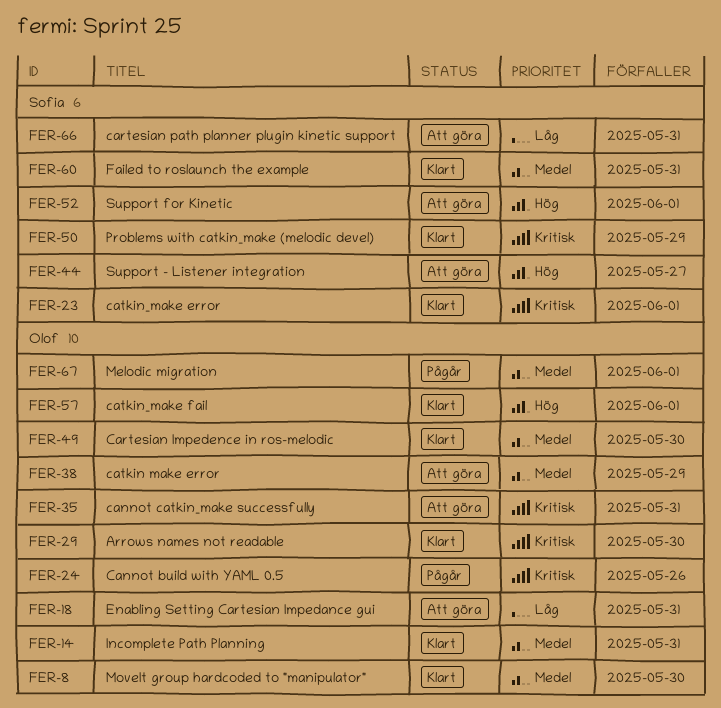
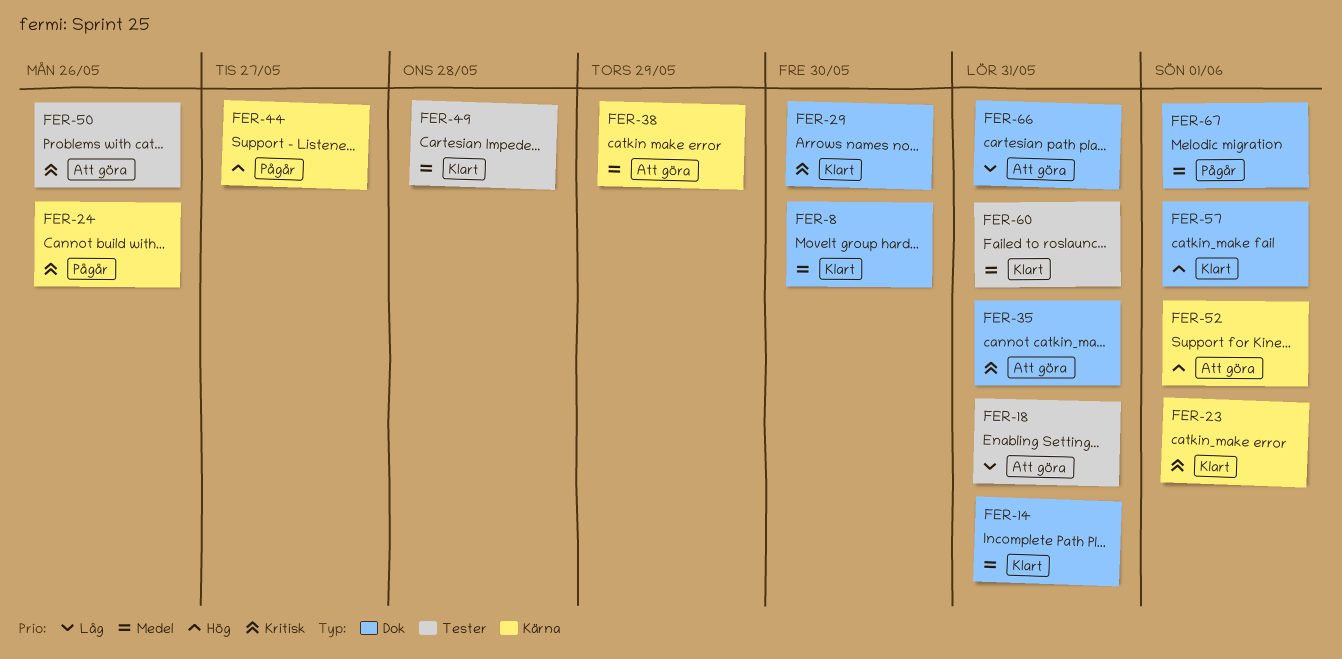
FER-44, status: Att göra -> Pågår
FER-49, due: May 30 -> May 28
FER-50, status: Klart -> Att göra
FER-50, due: May 29 -> May 26

